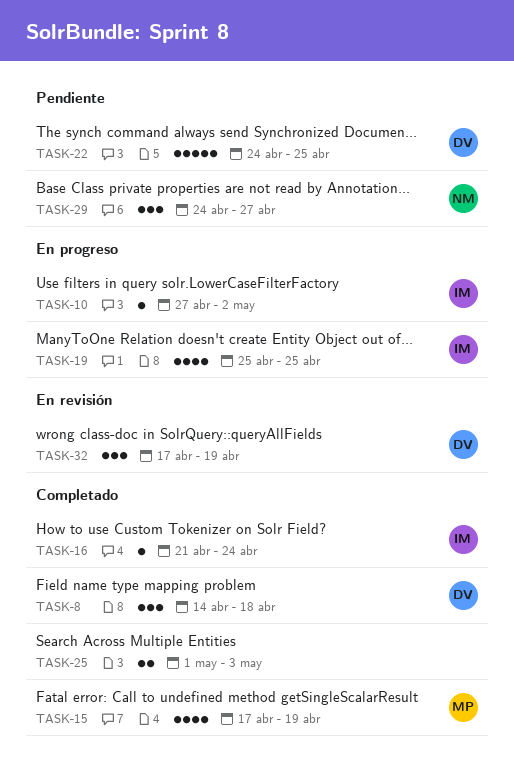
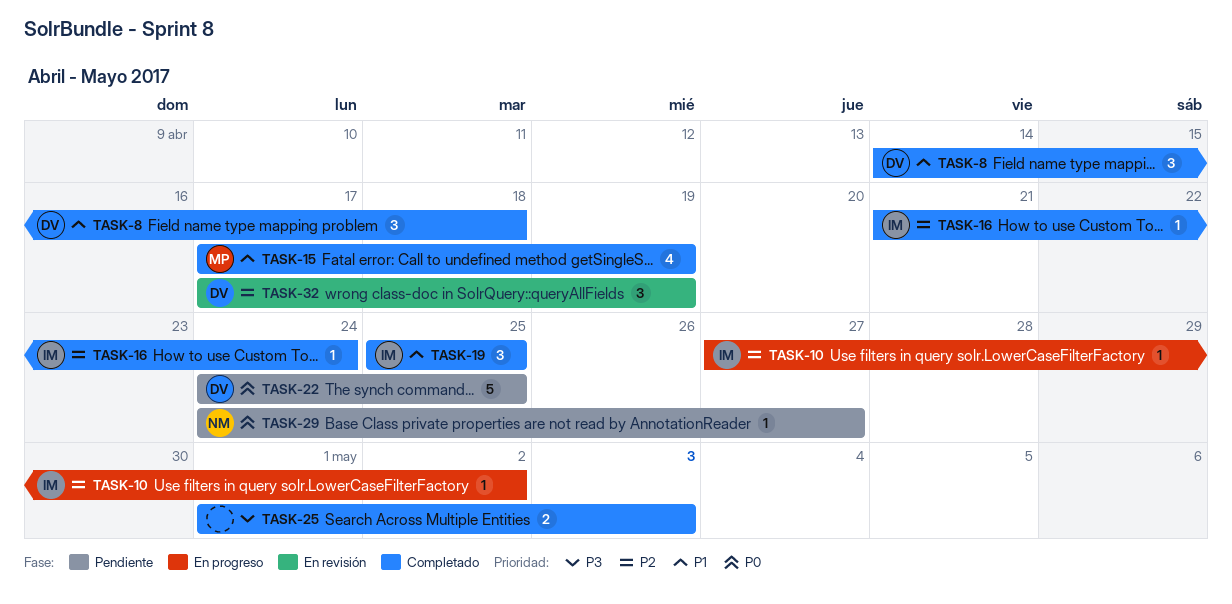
TASK-19, status: En progreso -> Completado
TASK-19, estimate: 4 -> 3
TASK-29, estimate: 3 -> 1

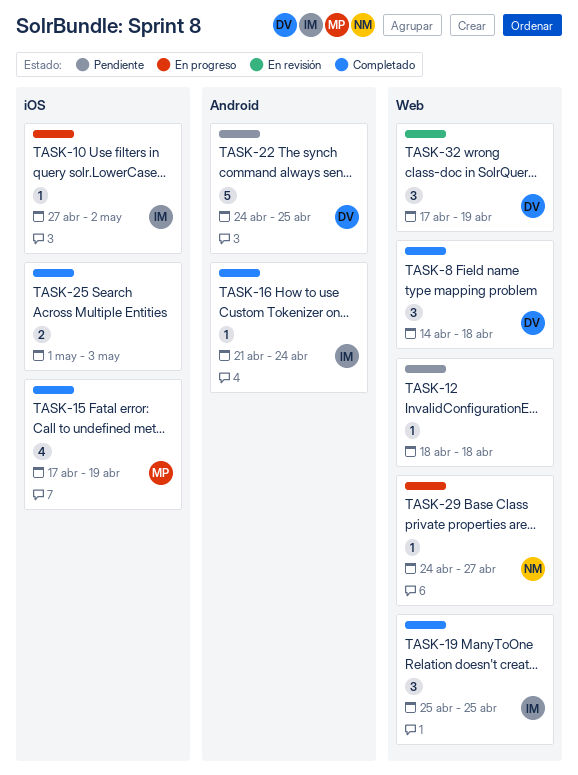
TASK-12: none -> present
TASK-29, status: Pendiente -> En progreso

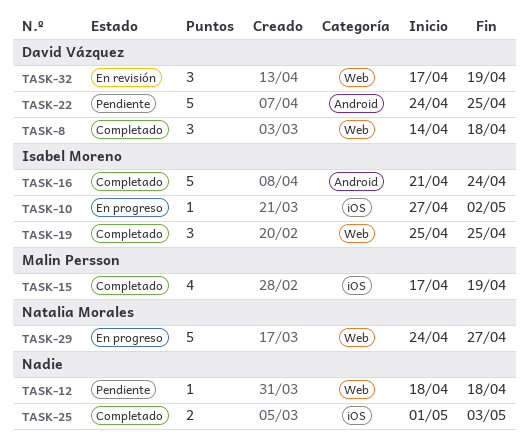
TASK-16, estimate: 1 -> 5
TASK-29, estimate: 1 -> 5

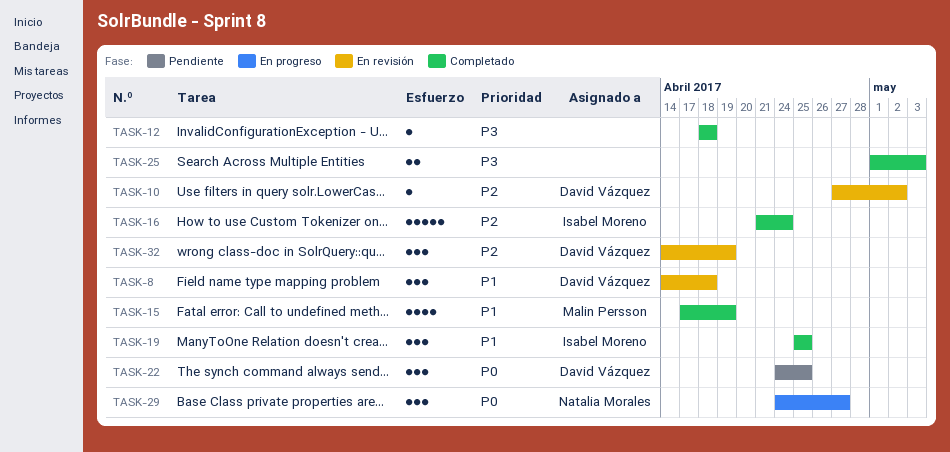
TASK-8, status: Completado -> En revisión
TASK-10, status: En progreso -> En revisión
TASK-10, owner: Isabel Moreno -> David Vázquez
TASK-12, status: Pendiente -> Completado
TASK-22, estimate: 5 -> 3
TASK-29, estimate: 5 -> 3
TASK-32, start: Apr 17 -> Apr 14

